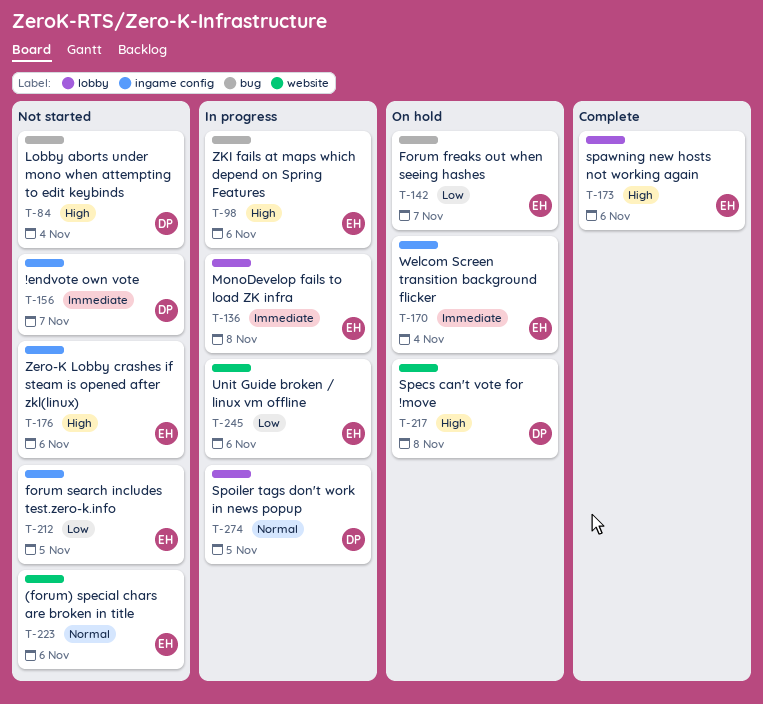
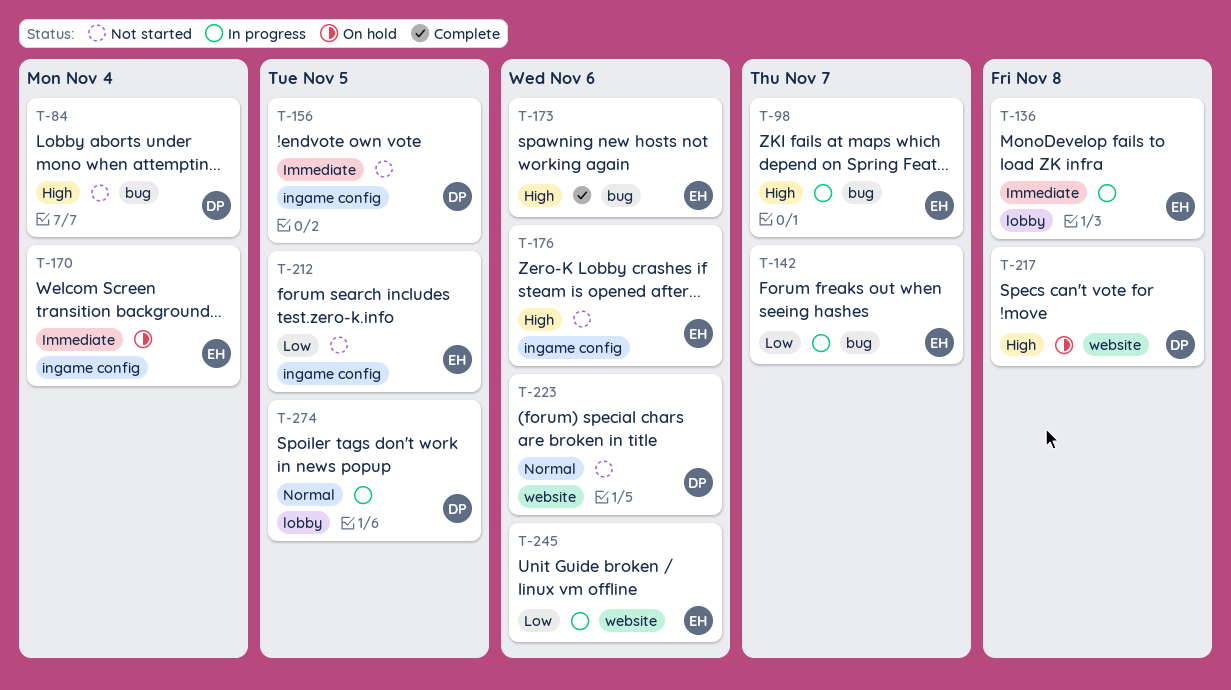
T-98, due: Nov 6 -> Nov 7
T-142, status: On hold -> In progress
T-156, due: Nov 7 -> Nov 5
T-173, label: lobby -> bug
T-223, owner: EH -> DP

